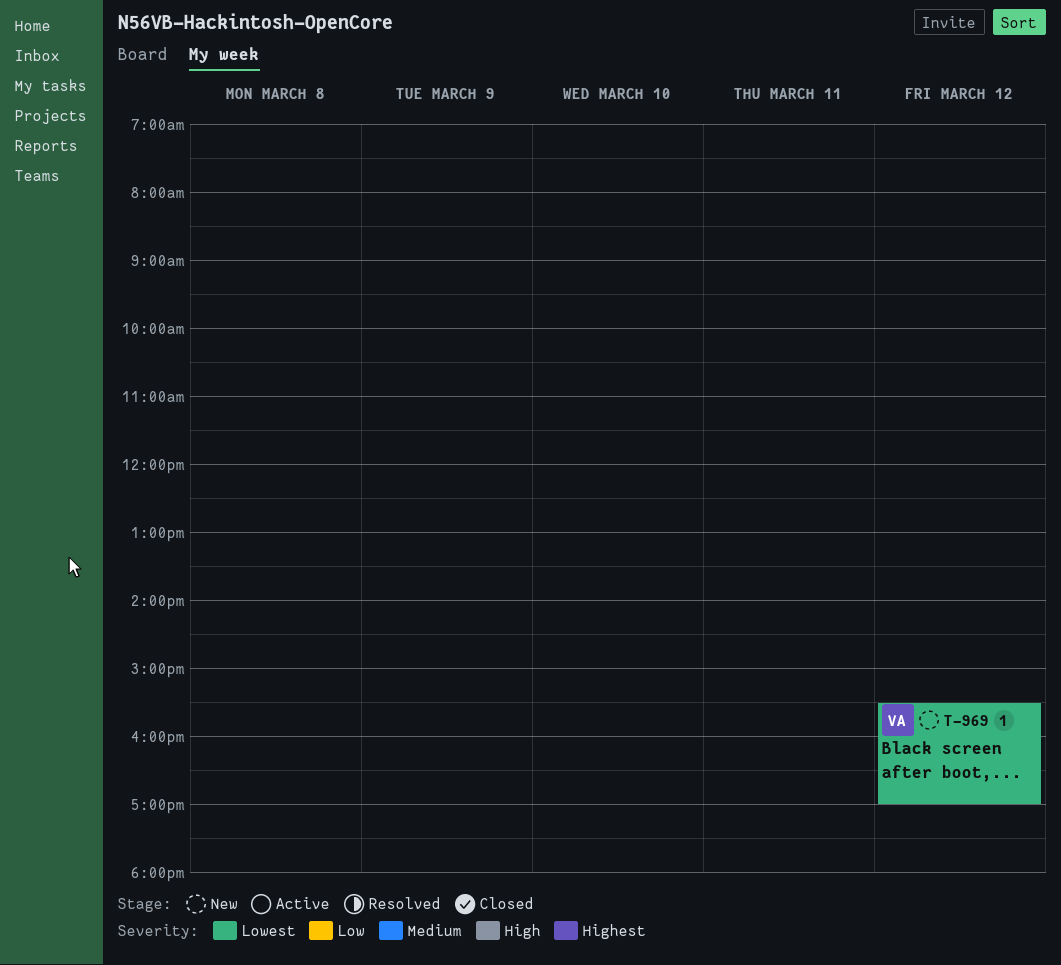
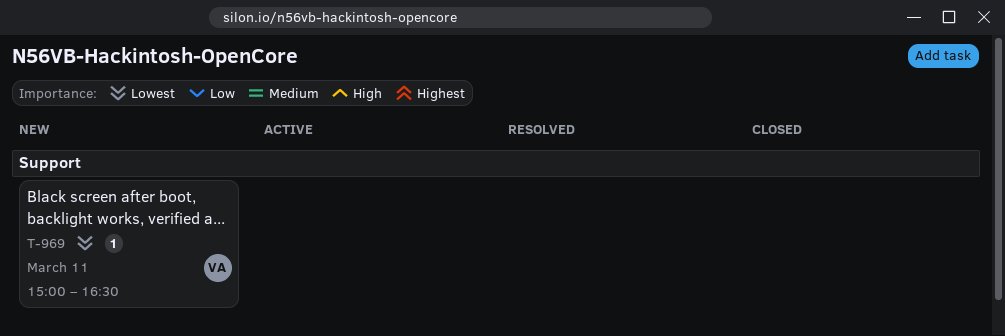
T-969, day: Mar 12 -> Mar 11
T-969, begins: 15:30 -> 15:00
T-969, ends: 17:00 -> 16:30

